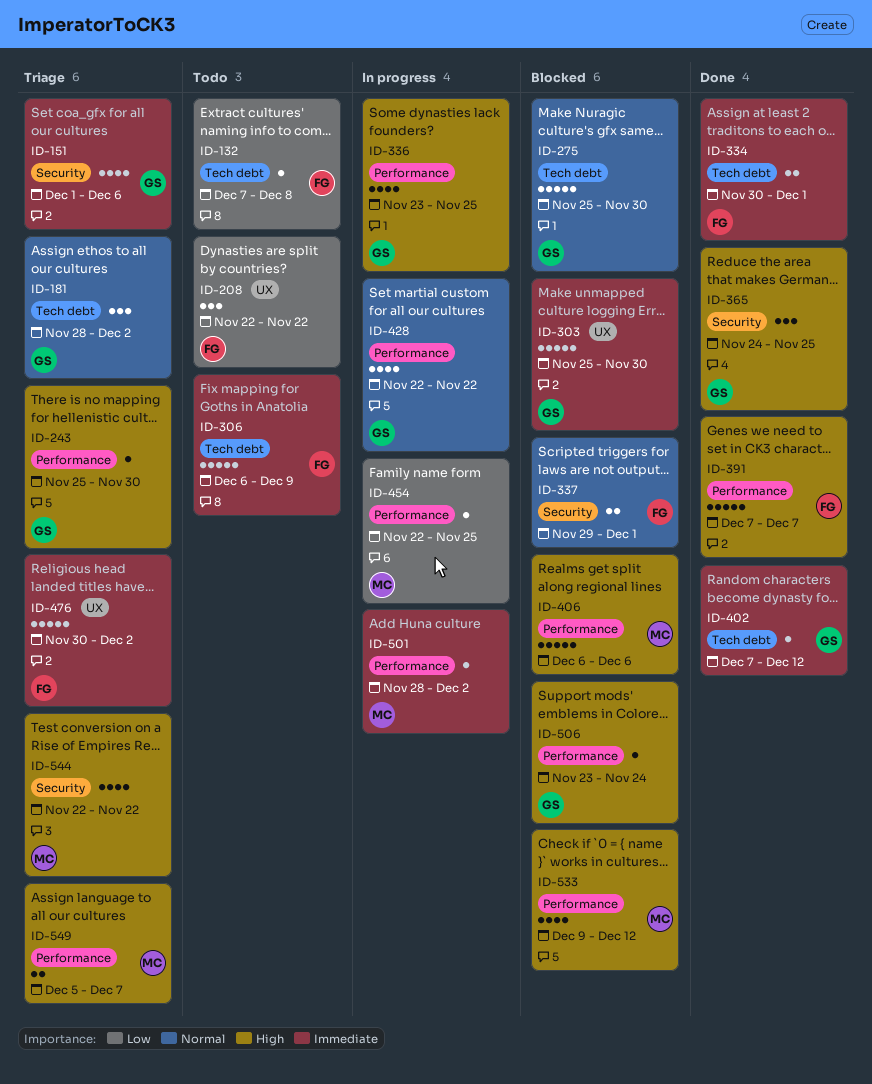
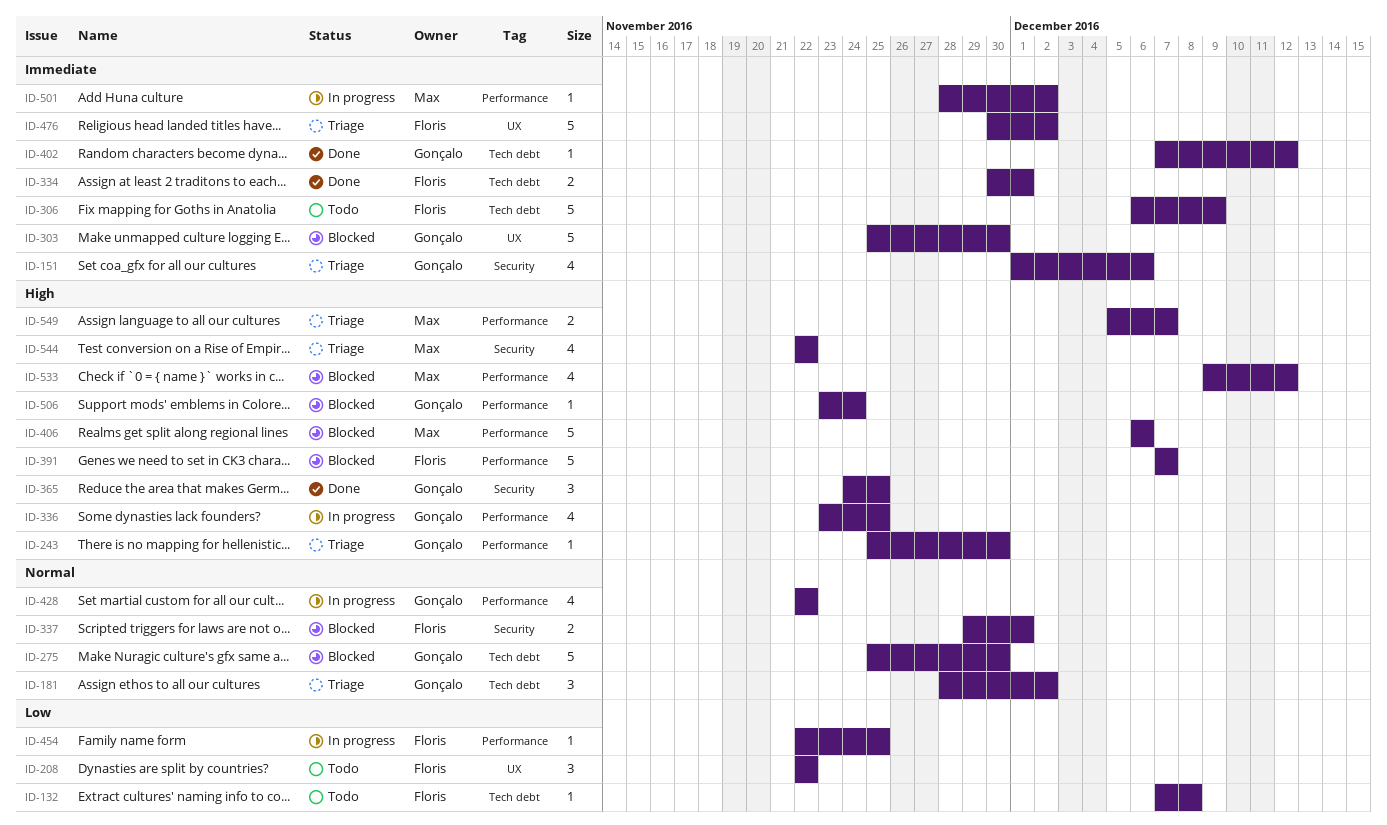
ID-391, status: Done -> Blocked
ID-454, owner: Max -> Floris

